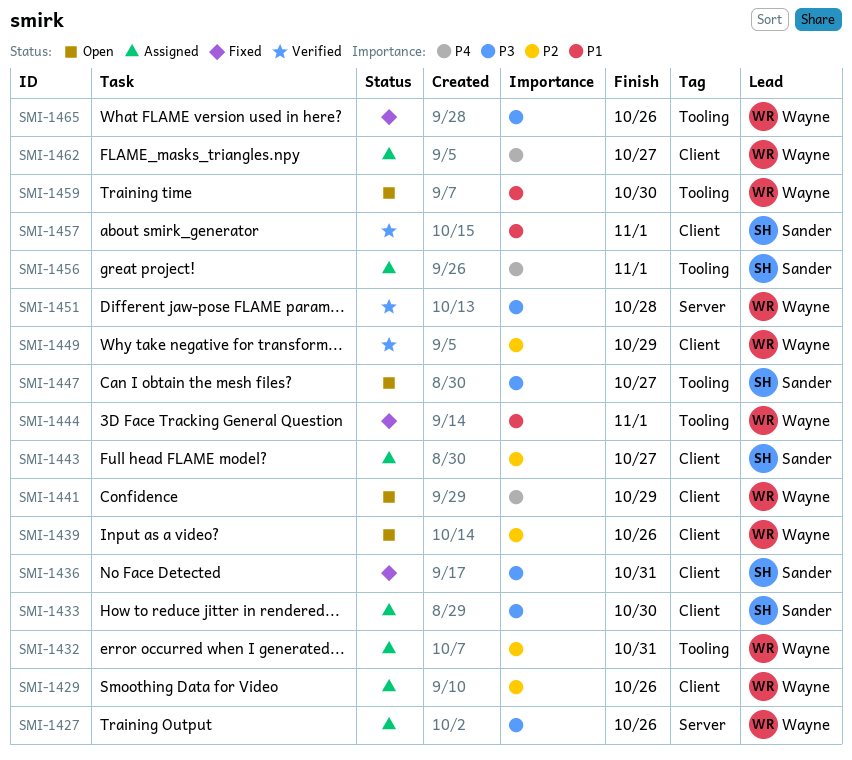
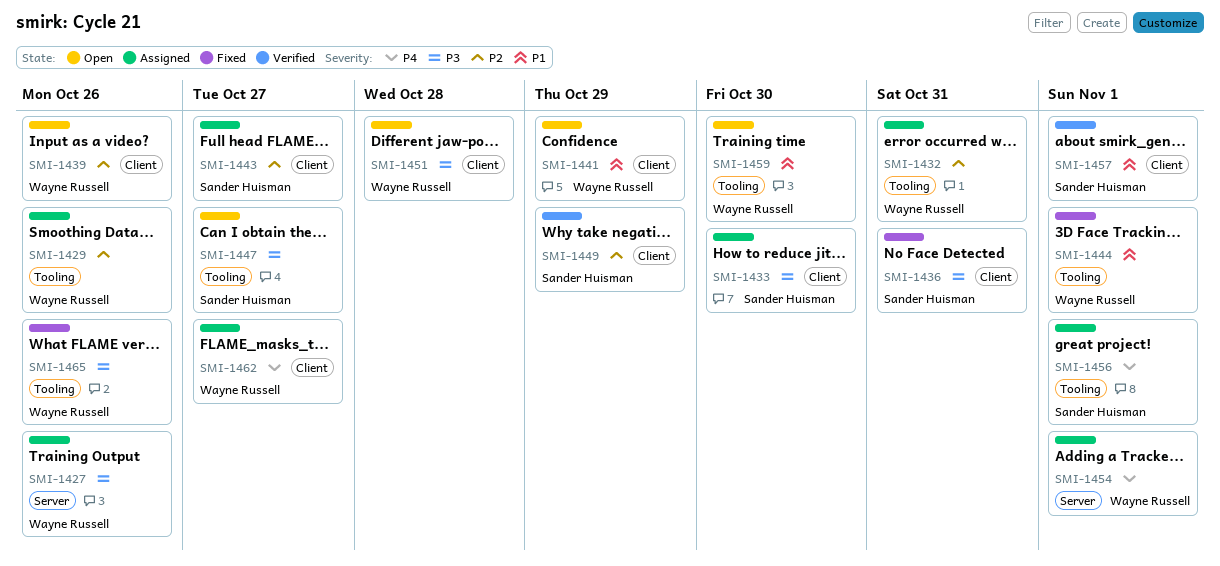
SMI-1429, label: Client -> Tooling
SMI-1441, priority: P4 -> P1
SMI-1449, owner: Wayne Russell -> Sander Huisman
SMI-1451, status: Verified -> Open
SMI-1451, label: Server -> Client
SMI-1454: none -> present

